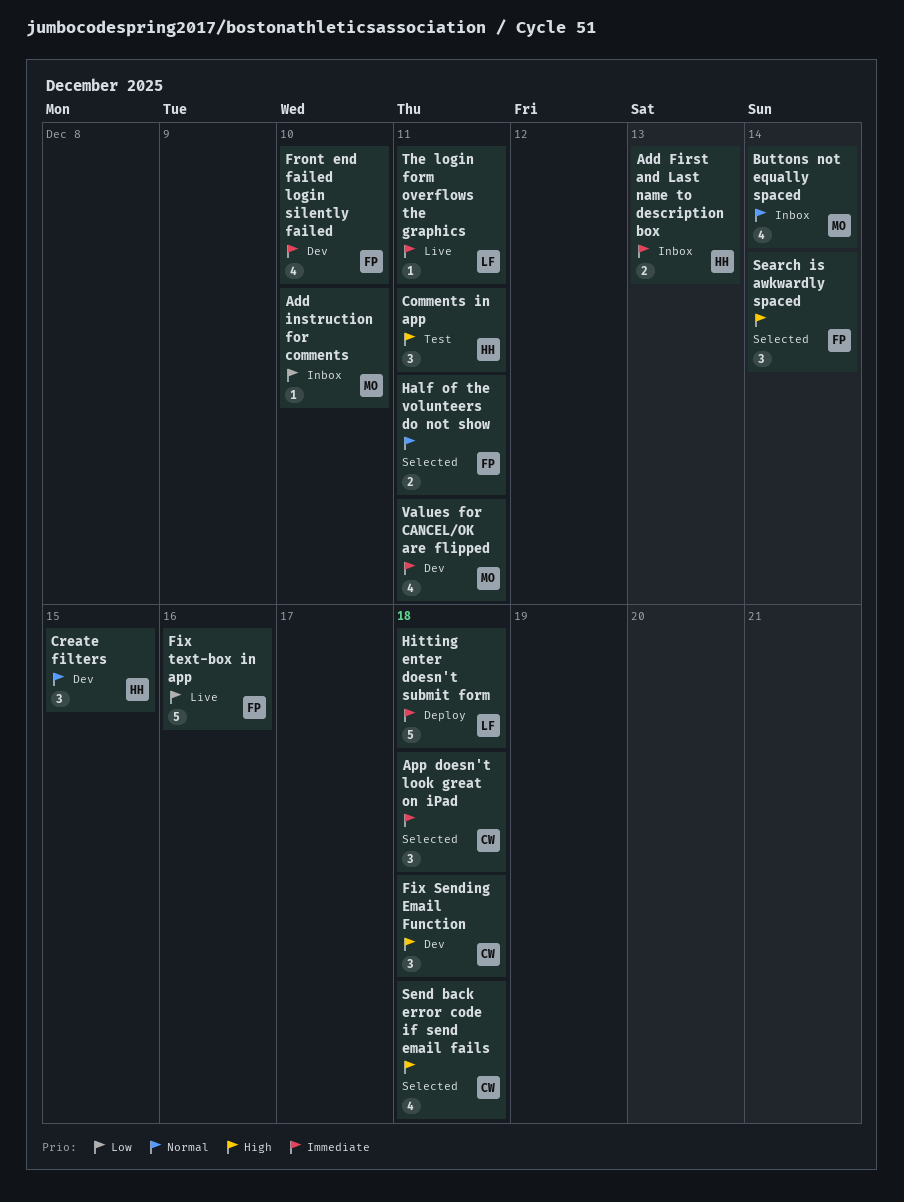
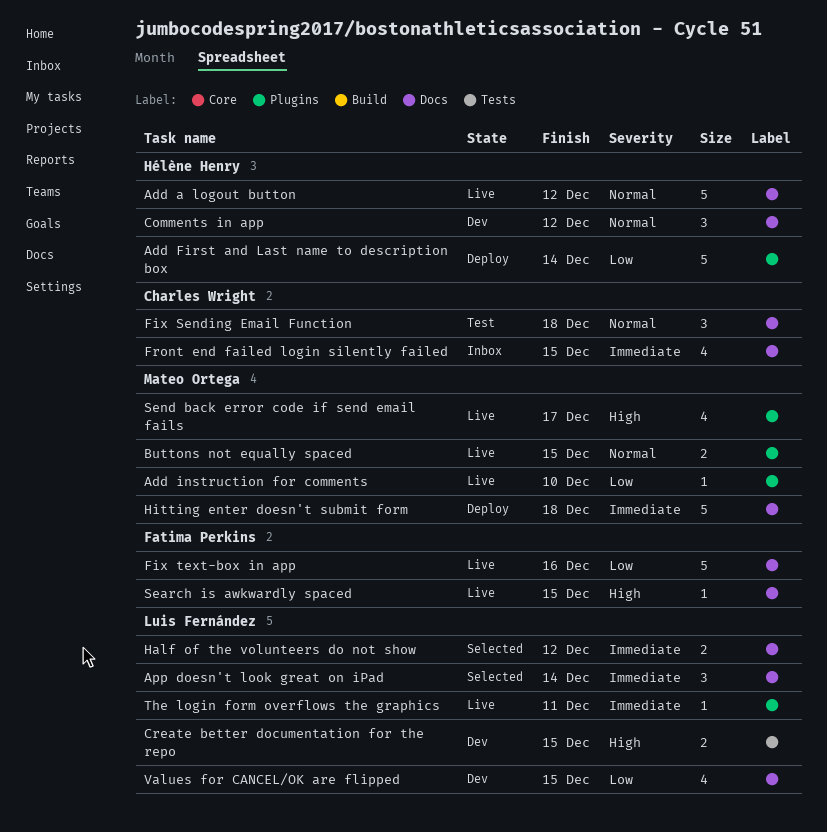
Add a logout button: none -> present
Add First and Last name to description box, status: Inbox -> Deploy
Add First and Last name to description box, priority: Immediate -> Low
Add First and Last name to description box, estimate: 2 -> 5
Add First and Last name to description box, due: Dec 13 -> Dec 14
Add instruction for comments, status: Inbox -> Live
App doesn't look great on iPad, owner: Charles Wright -> Luis Fernández
App doesn't look great on iPad, due: Dec 18 -> Dec 14
Buttons not equally spaced, status: Inbox -> Live
Buttons not equally spaced, estimate: 4 -> 2
Buttons not equally spaced, due: Dec 14 -> Dec 15
Comments in app, status: Test -> Dev
Comments in app, priority: High -> Normal
Comments in app, due: Dec 11 -> Dec 12
Create better documentation for the repo: none -> present
Create filters: present -> none
Fix Sending Email Function, status: Dev -> Test
Fix Sending Email Function, priority: High -> Normal
Front end failed login silently failed, status: Dev -> Inbox
Front end failed login silently failed, owner: Fatima Perkins -> Charles Wright
Front end failed login silently failed, due: Dec 10 -> Dec 15
Half of the volunteers do not show, owner: Fatima Perkins -> Luis Fernández
Half of the volunteers do not show, priority: Normal -> Immediate
Half of the volunteers do not show, due: Dec 11 -> Dec 12
Hitting enter doesn't submit form, owner: Luis Fernández -> Mateo Ortega
Search is awkwardly spaced, status: Selected -> Live
Search is awkwardly spaced, estimate: 3 -> 1
Search is awkwardly spaced, due: Dec 14 -> Dec 15
Send back error code if send email fails, status: Selected -> Live
Send back error code if send email fails, owner: Charles Wright -> Mateo Ortega
Send back error code if send email fails, due: Dec 18 -> Dec 17
Values for CANCEL/OK are flipped, owner: Mateo Ortega -> Luis Fernández
Values for CANCEL/OK are flipped, priority: Immediate -> Low
Values for CANCEL/OK are flipped, due: Dec 11 -> Dec 15

